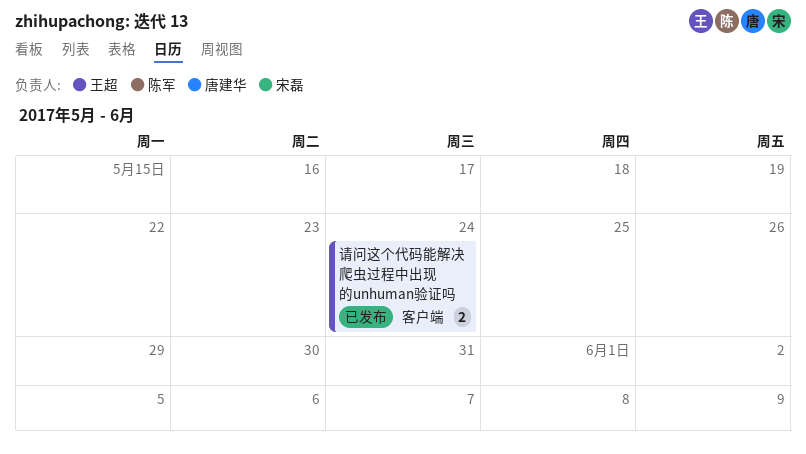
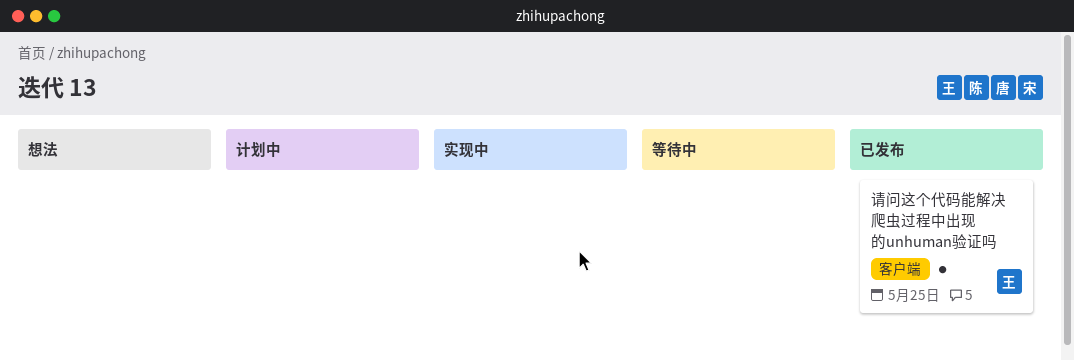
请问这个代码能解决爬虫过程中出现的unhuman验证吗, estimate: 2 -> 1
请问这个代码能解决爬虫过程中出现的unhuman验证吗, due: May 24 -> May 25

